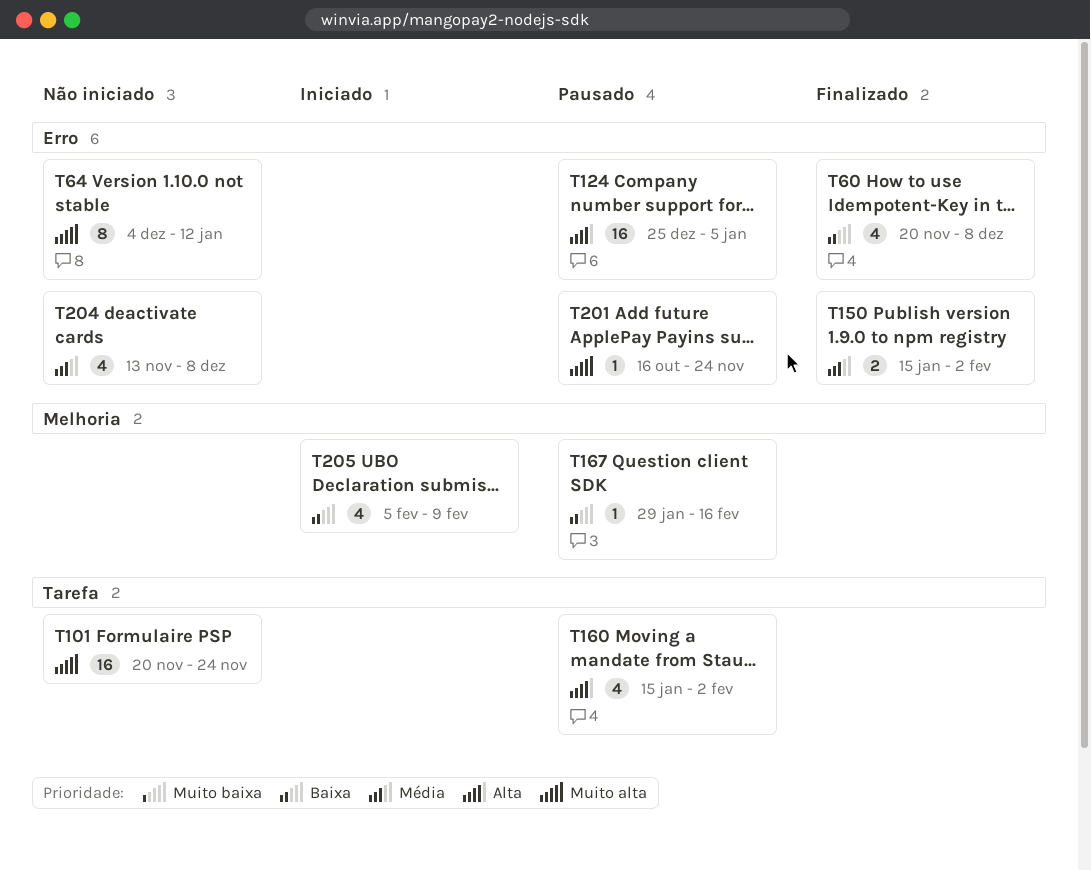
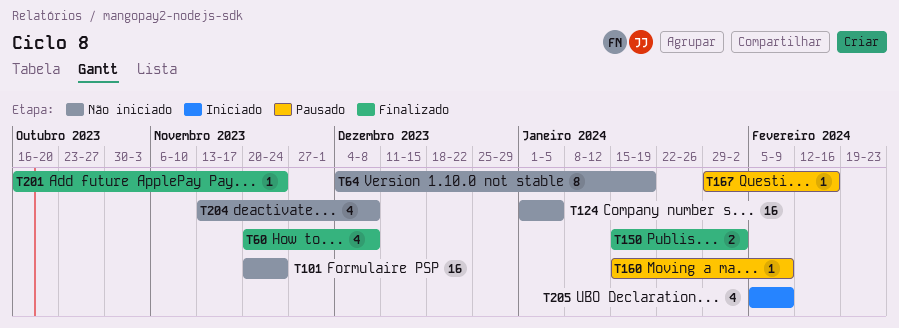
T64, due: Jan 12 -> Jan 19
T124, status: Pausado -> Não iniciado
T124, start: Dec 25 -> Jan 1
T160, estimate: 4 -> 1
T160, due: Feb 2 -> Feb 9
T201, status: Pausado -> Finalizado

